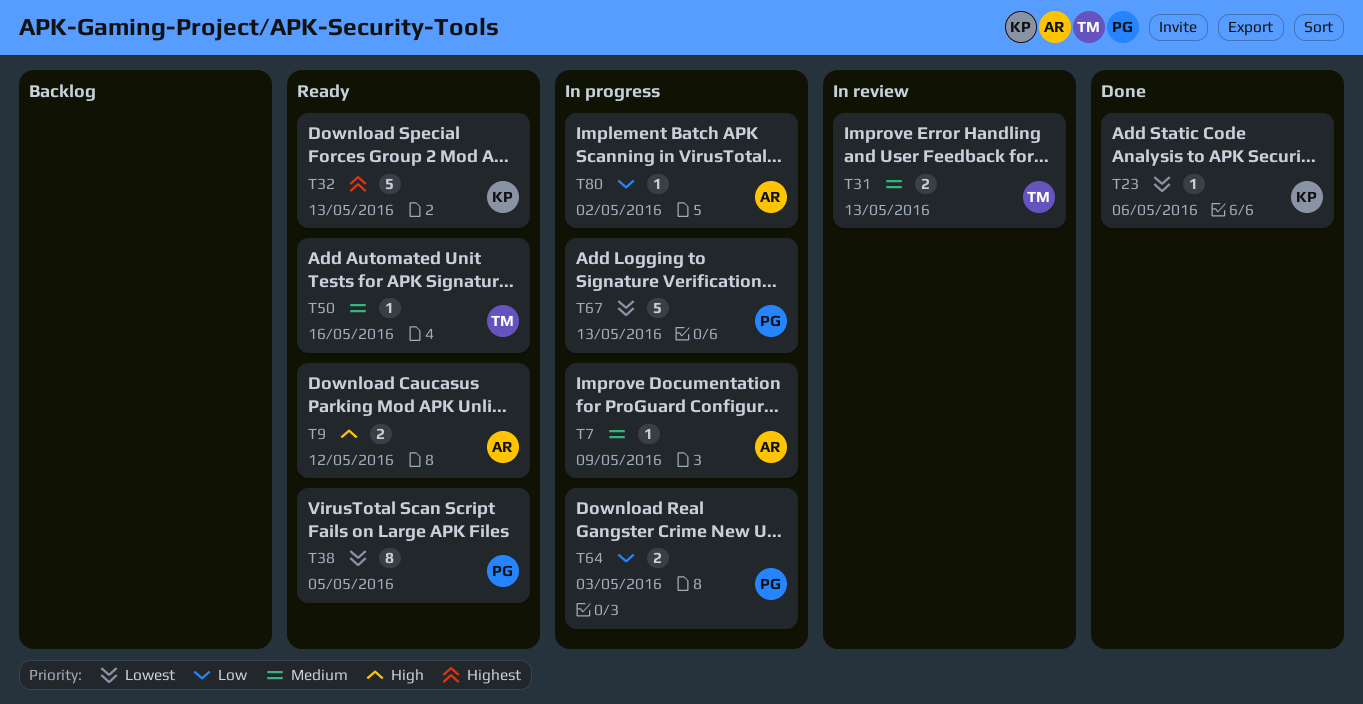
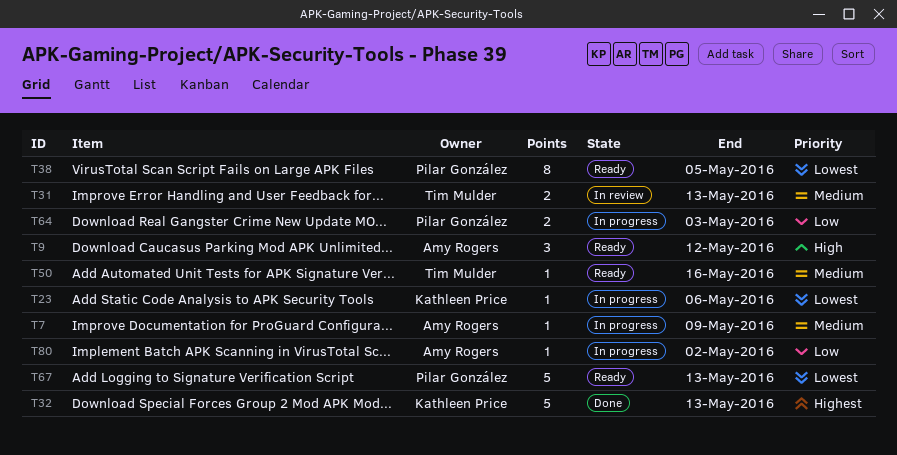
T9, estimate: 2 -> 3
T23, status: Done -> In progress
T32, status: Ready -> Done
T67, status: In progress -> Ready

